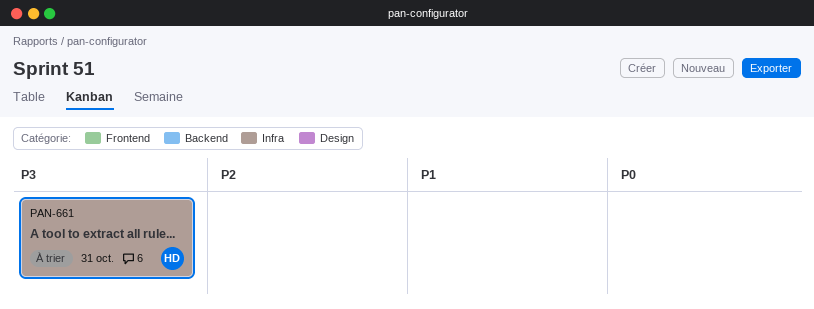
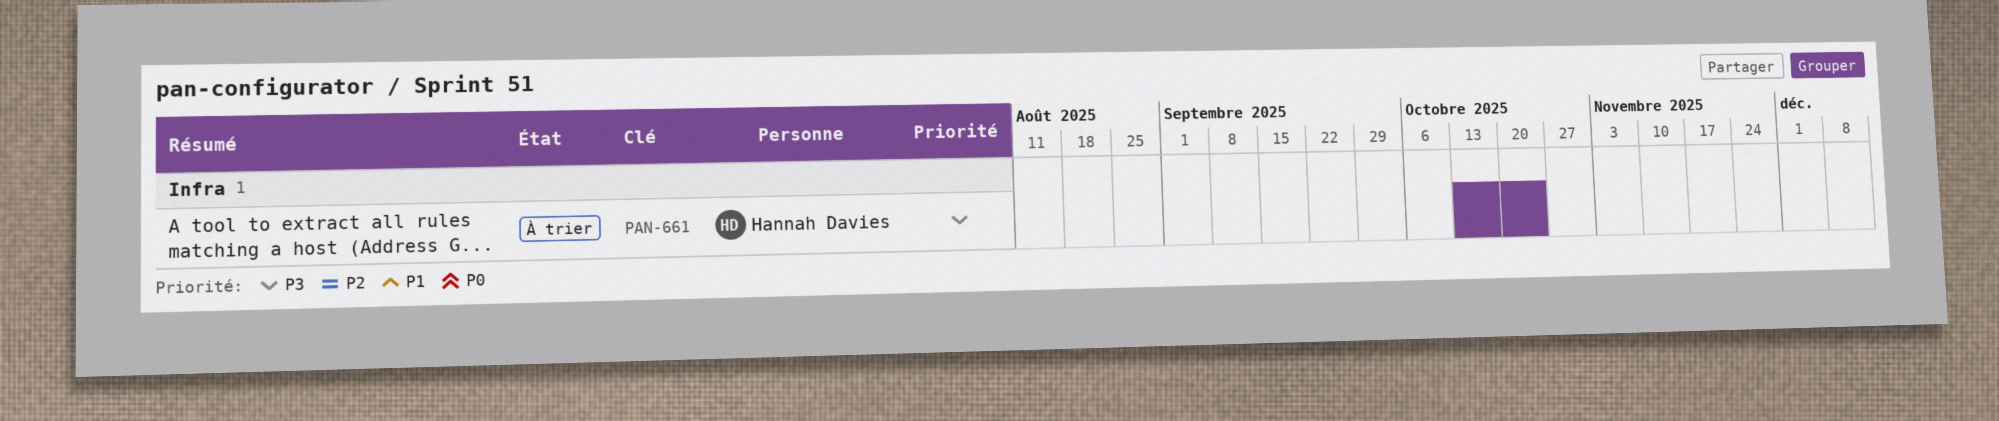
PAN-661, due: Oct 31 -> Oct 24

